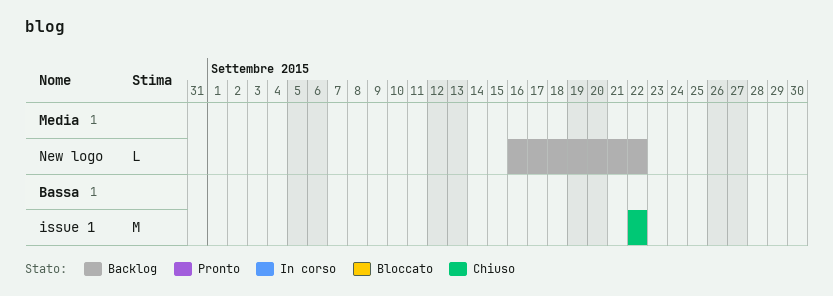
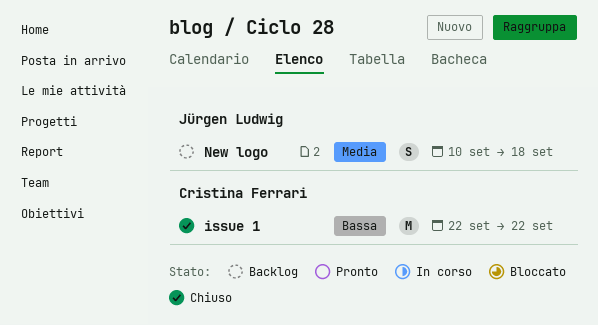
New logo, estimate: L -> S
New logo, start: Sep 16 -> Sep 10
New logo, due: Sep 22 -> Sep 18

